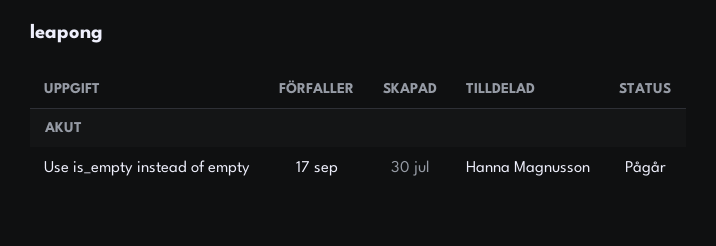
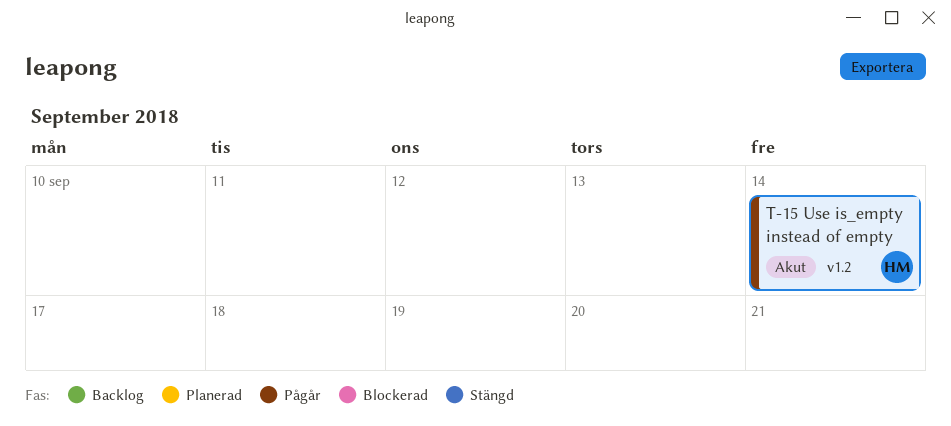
Use is_empty instead of empty, due: Sep 17 -> Sep 14

